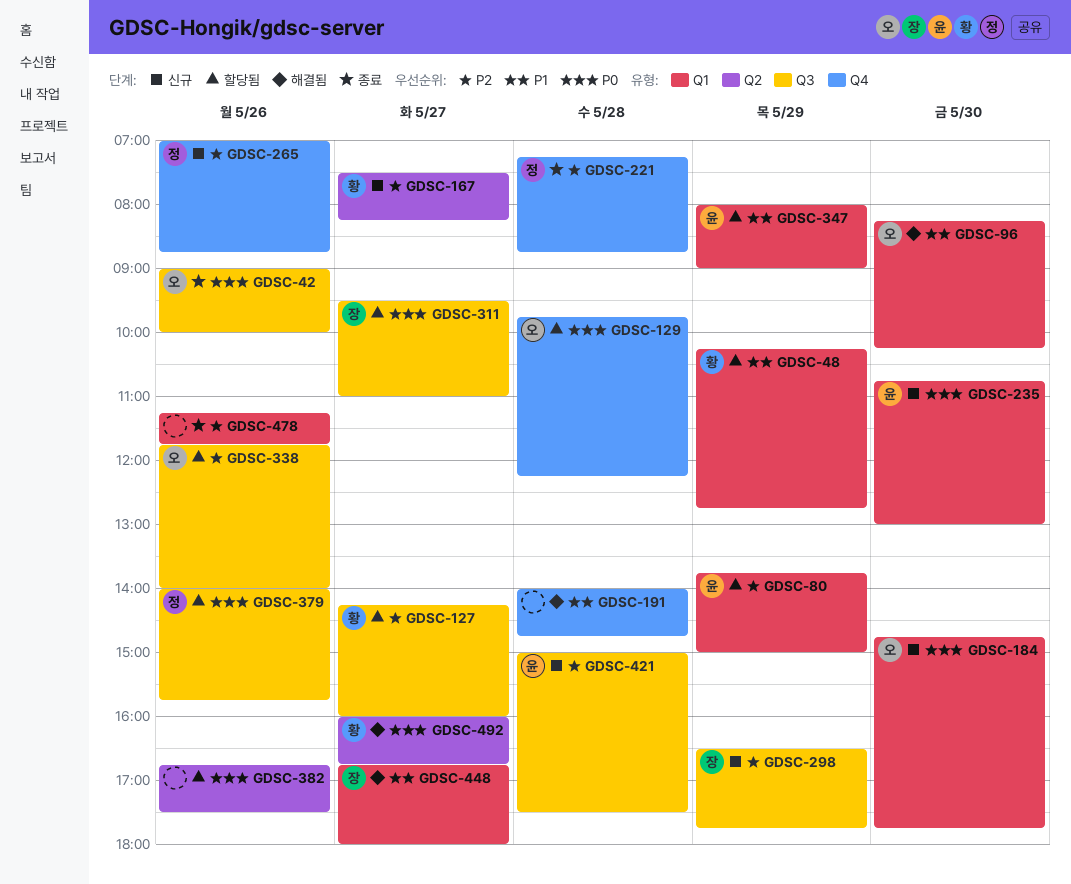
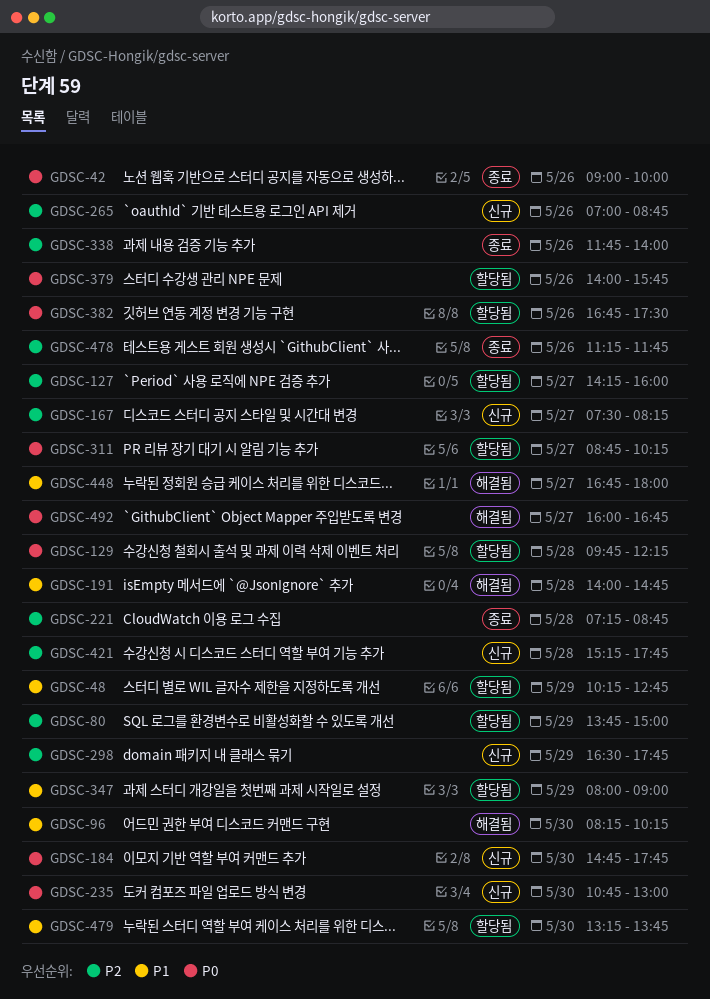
GDSC-311, begins: 09:30 -> 08:45
GDSC-311, ends: 11:00 -> 10:15
GDSC-338, status: 할당됨 -> 종료
GDSC-421, begins: 15:00 -> 15:15
GDSC-421, ends: 17:30 -> 17:45
GDSC-479: none -> present

